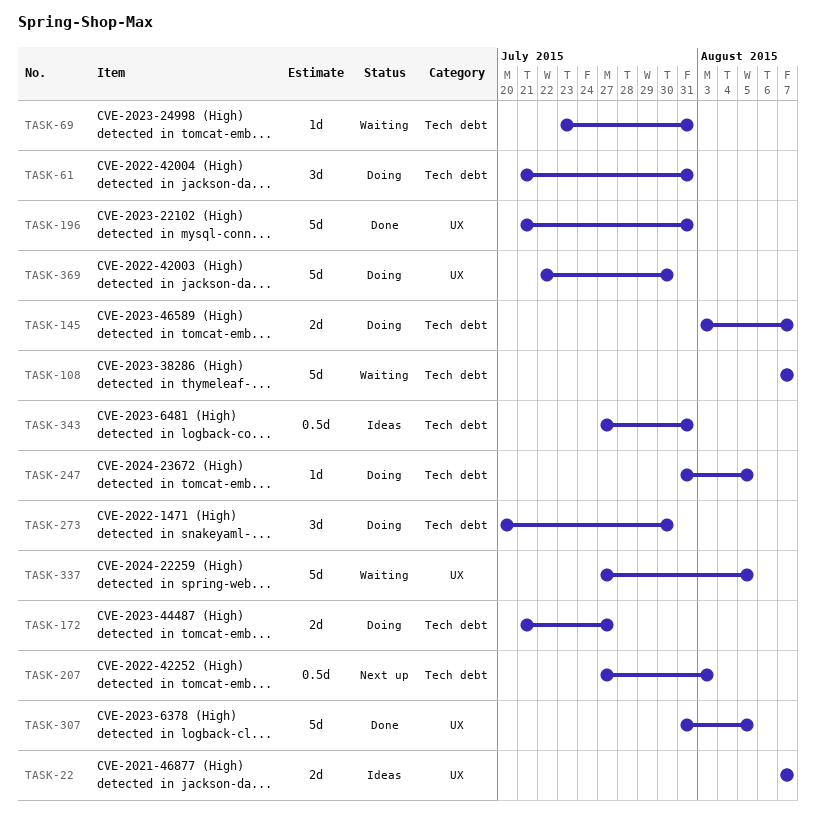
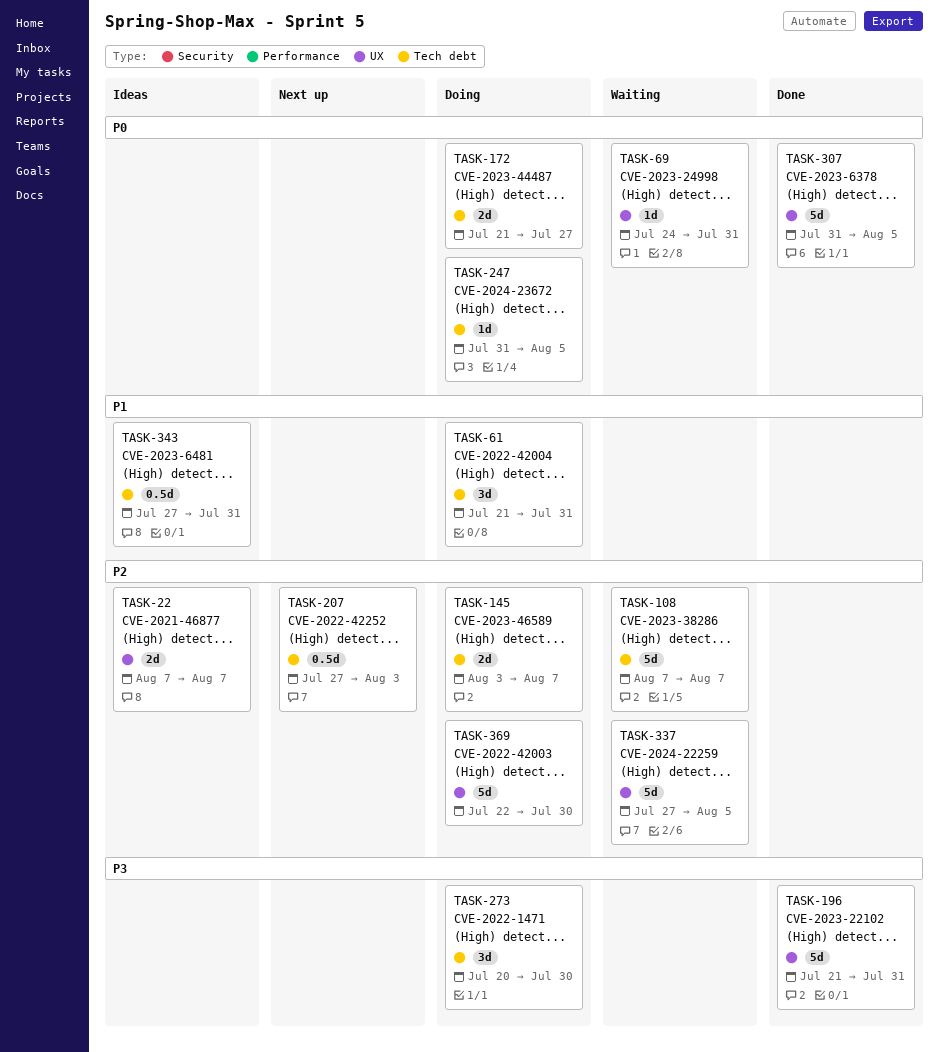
TASK-69, label: Tech debt -> UX
TASK-69, start: Jul 23 -> Jul 24

